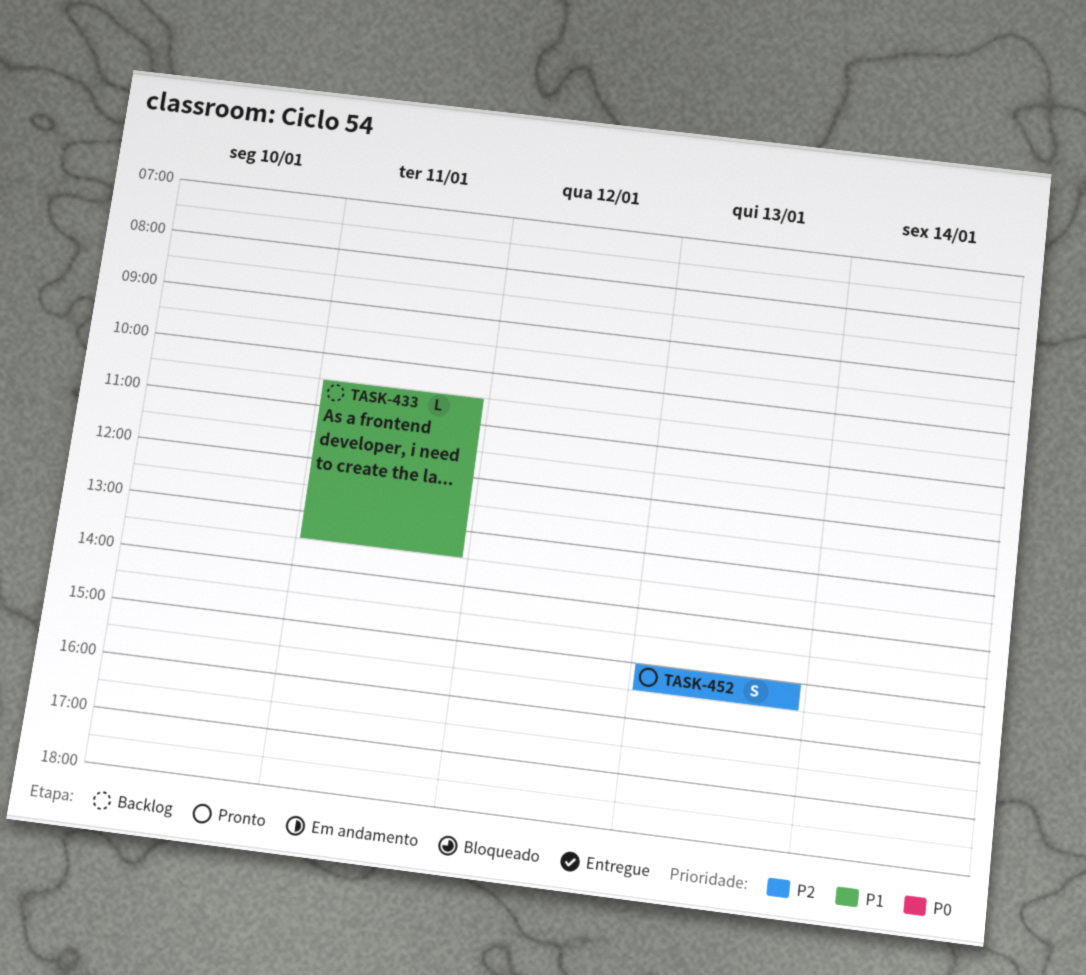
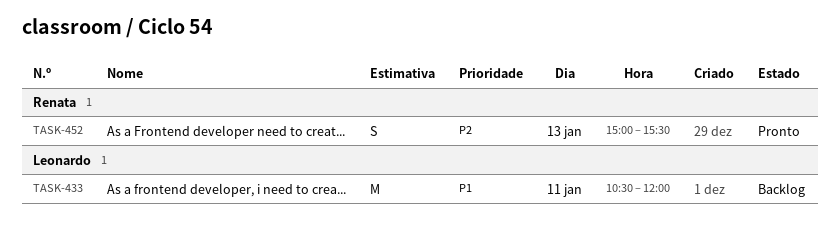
TASK-433, estimate: L -> M
TASK-433, ends: 13:30 -> 12:00

